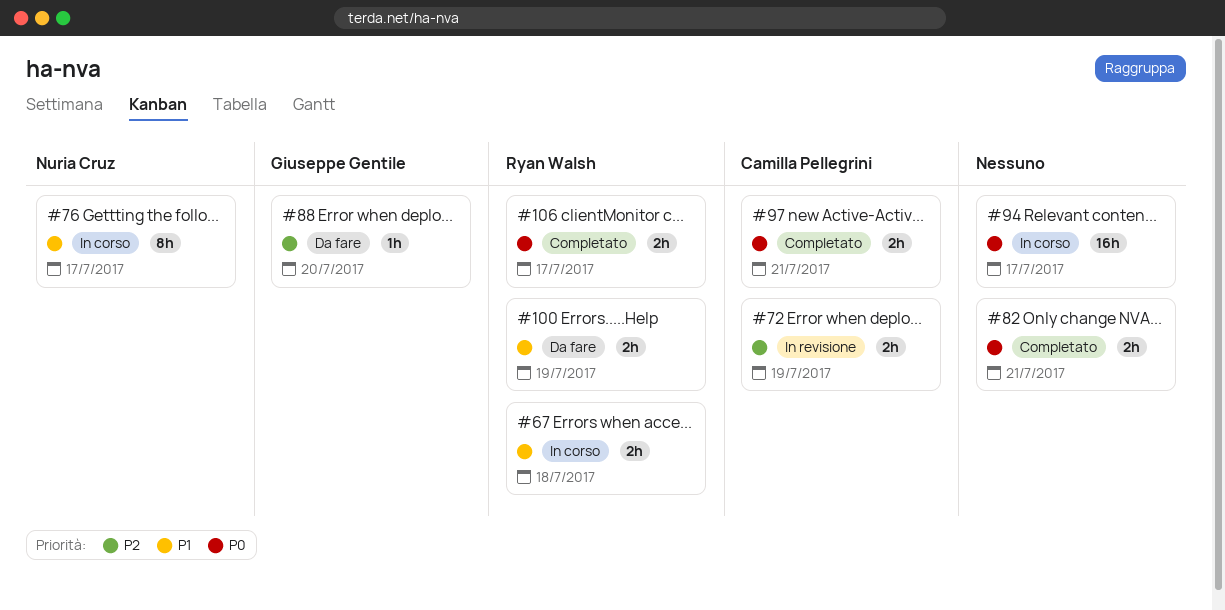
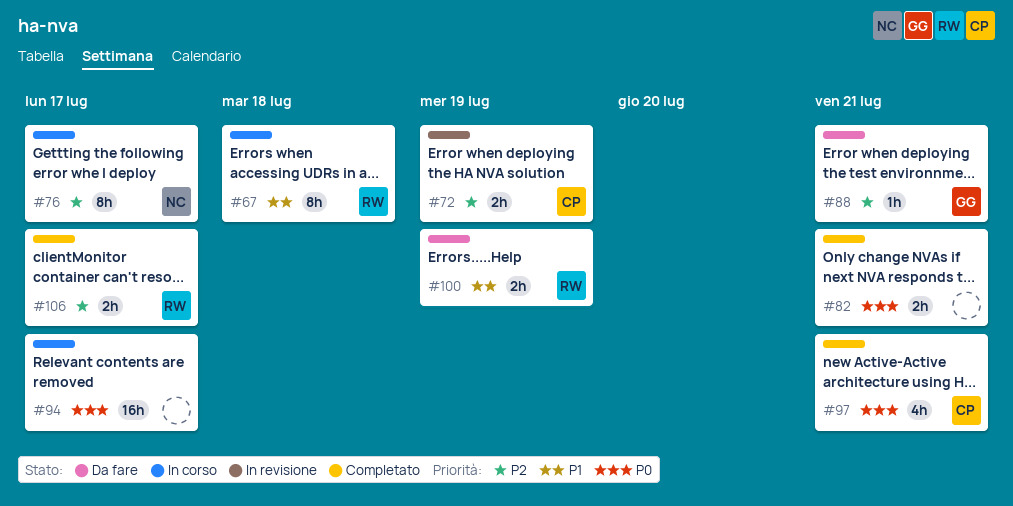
#67, estimate: 2h -> 8h
#76, priority: P1 -> P2
#88, due: Jul 20 -> Jul 21
#97, estimate: 2h -> 4h
#106, priority: P0 -> P2

